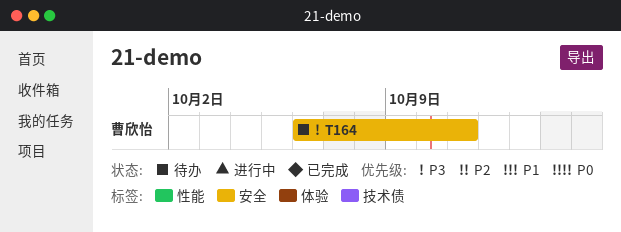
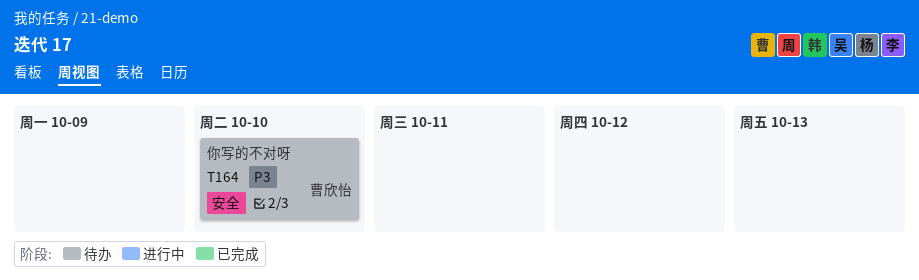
T164, due: Oct 11 -> Oct 10

